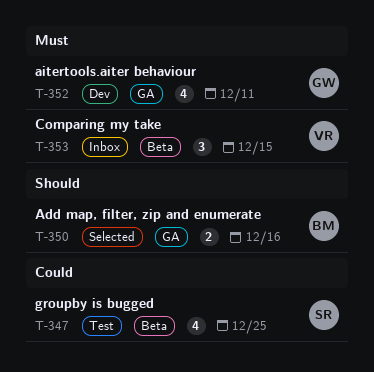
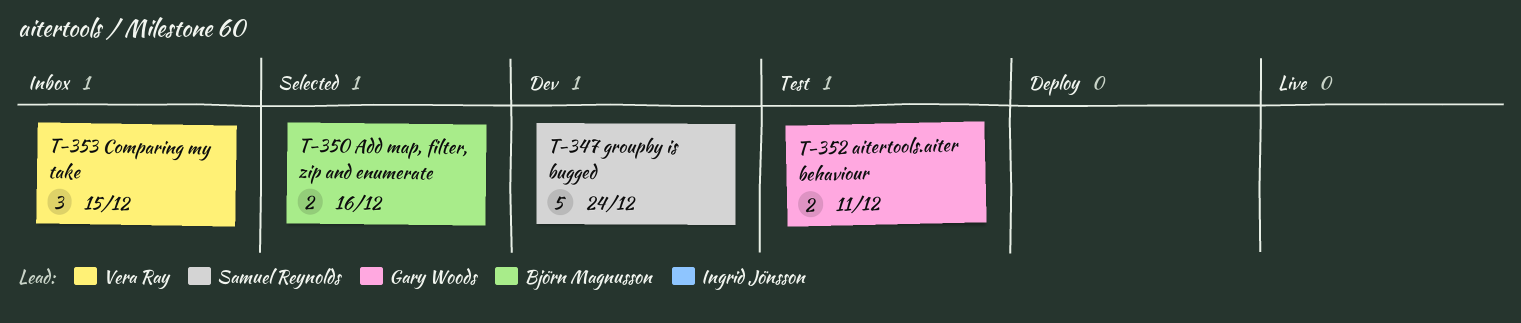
T-347, status: Test -> Dev
T-347, estimate: 4 -> 5
T-347, due: Dec 25 -> Dec 24
T-352, status: Dev -> Test
T-352, estimate: 4 -> 2

